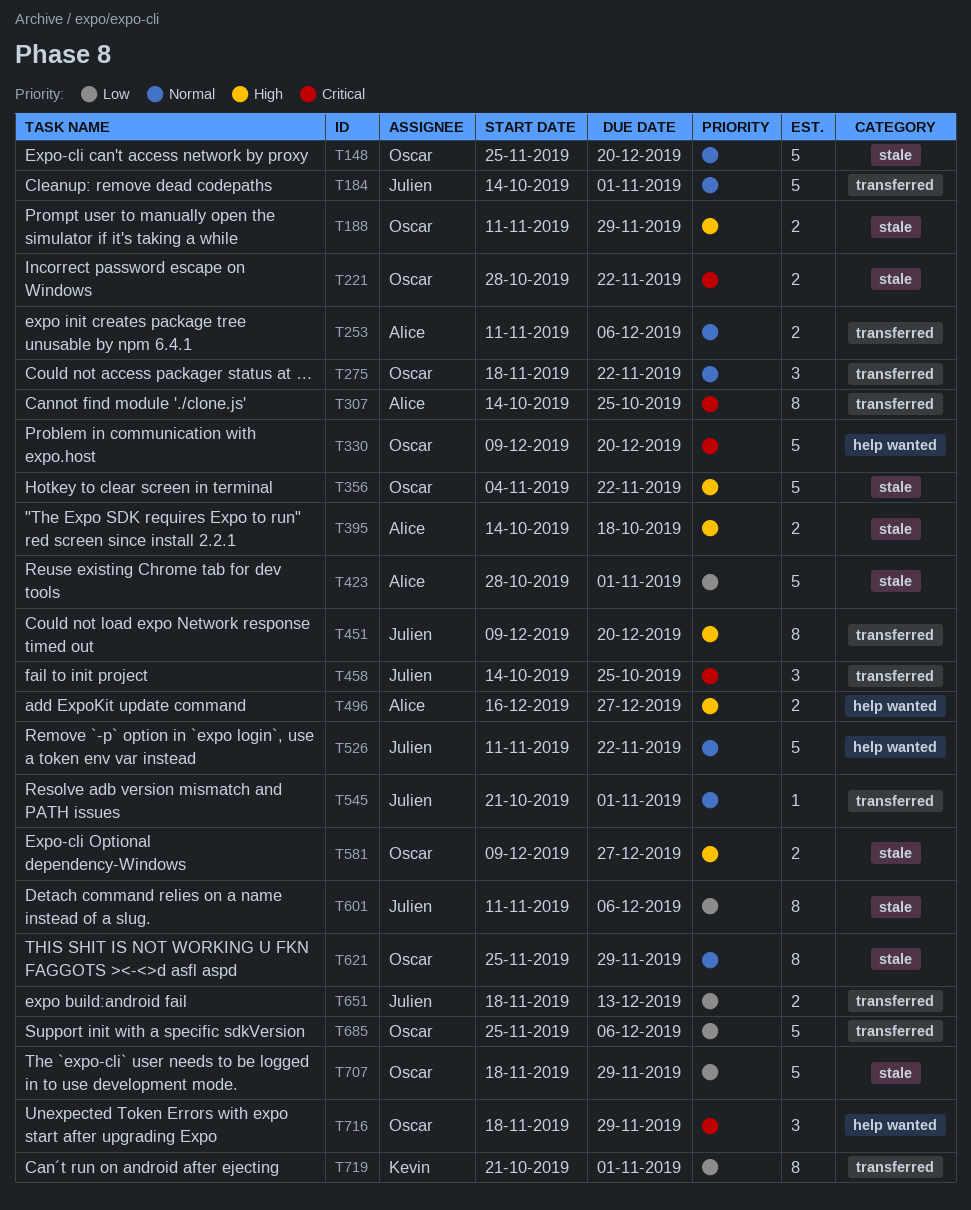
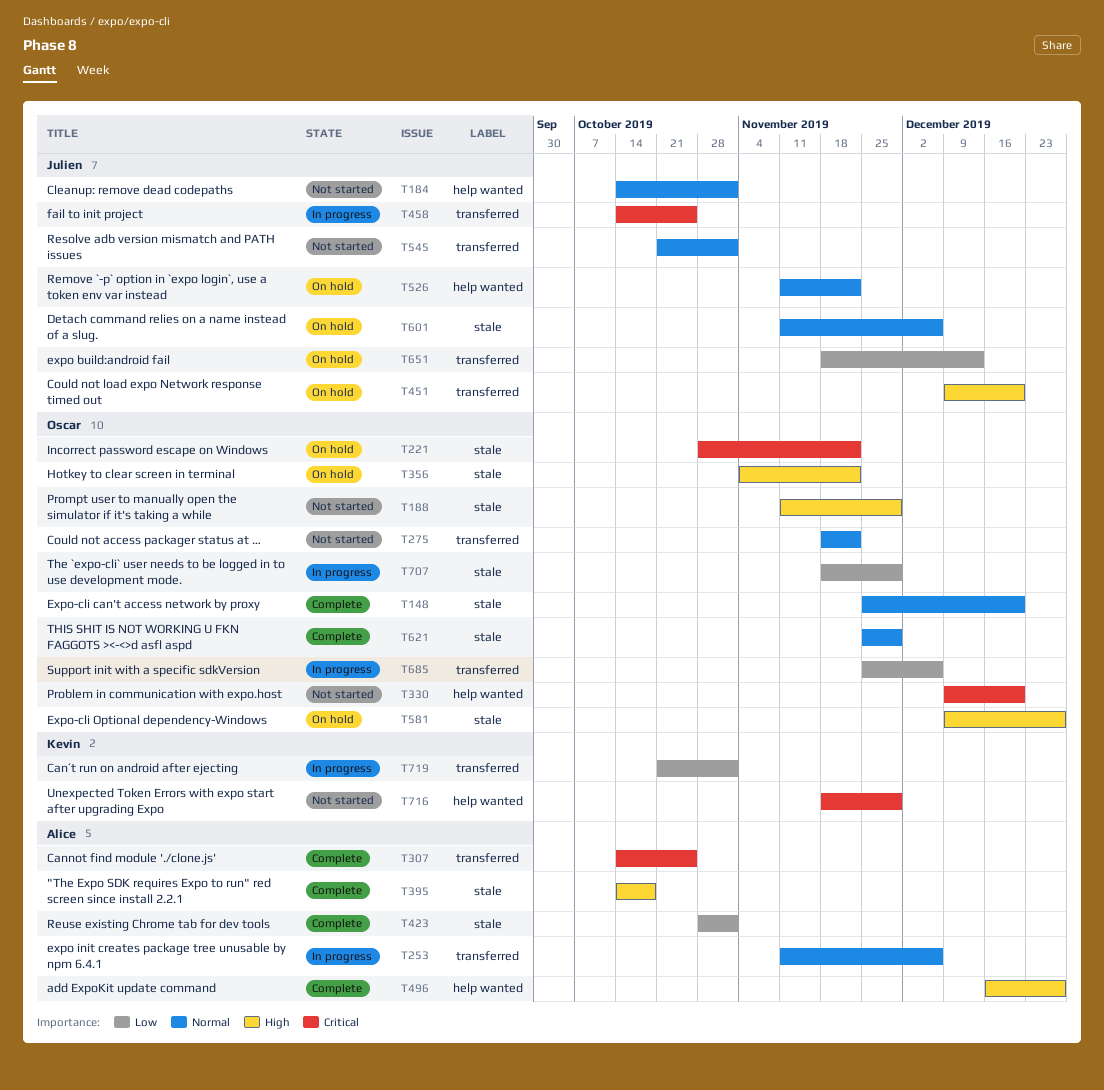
T184, label: transferred -> help wanted
T601, priority: Low -> Normal
T716, owner: Oscar -> Kevin

